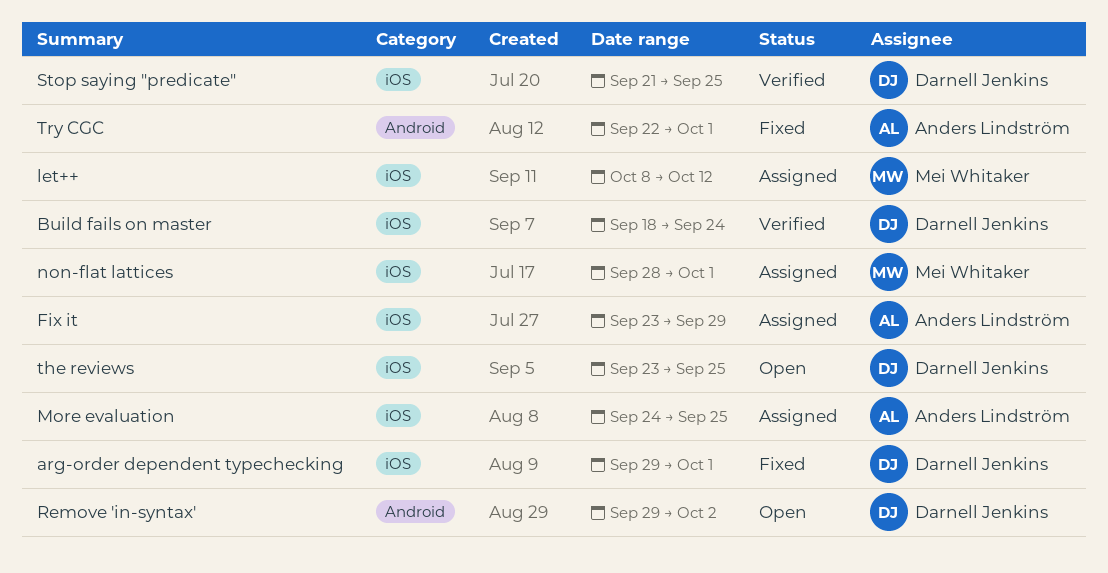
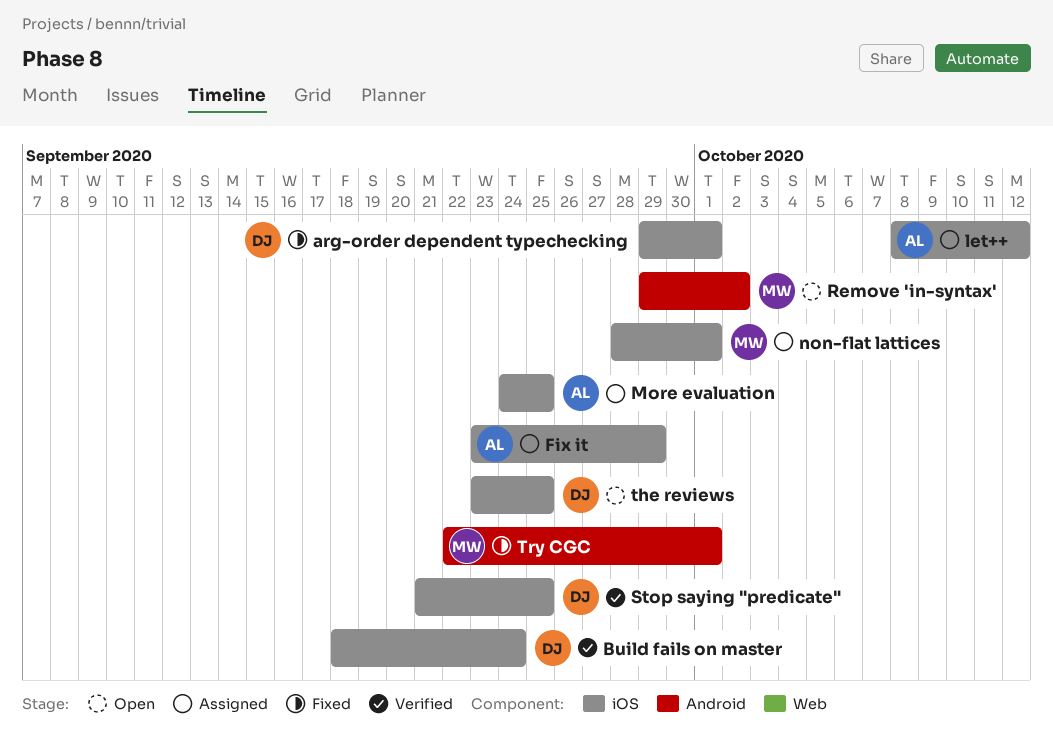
let++, owner: Mei Whitaker -> Anders Lindström
Remove 'in-syntax', owner: Darnell Jenkins -> Mei Whitaker
Try CGC, owner: Anders Lindström -> Mei Whitaker

